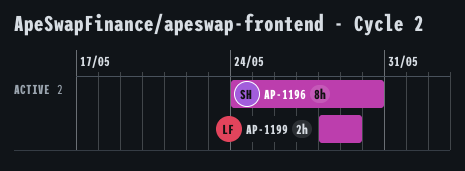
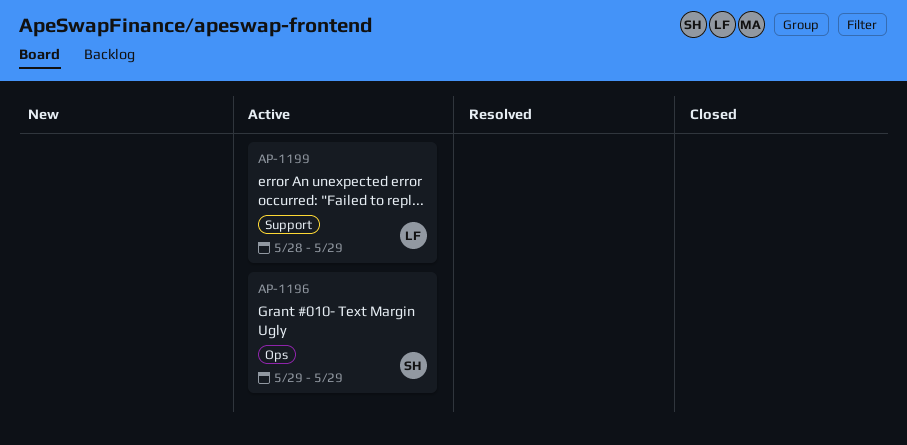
AP-1196, start: May 24 -> May 29
AP-1196, due: May 30 -> May 29

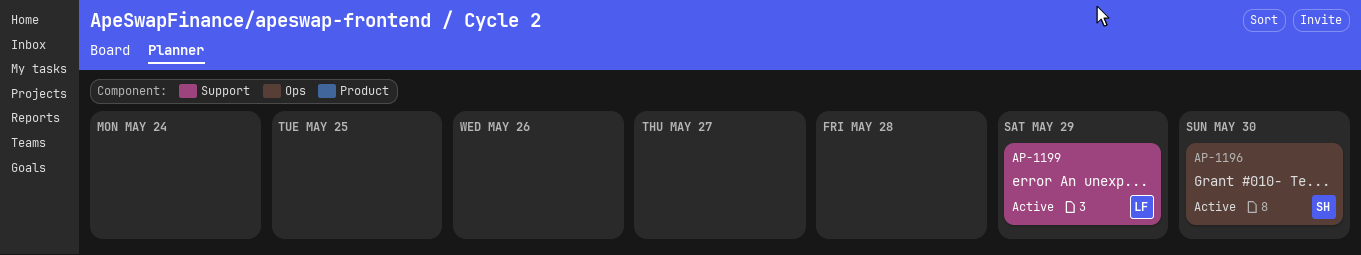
AP-1196, due: May 29 -> May 30

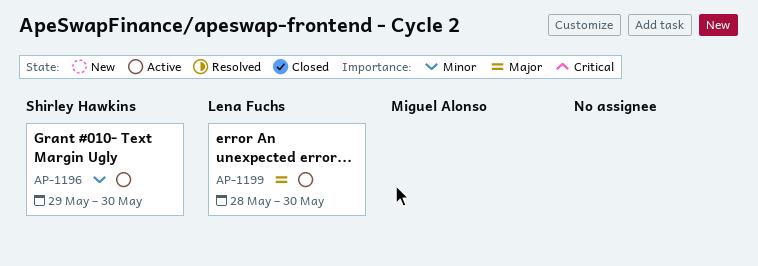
AP-1199, due: May 29 -> May 30

